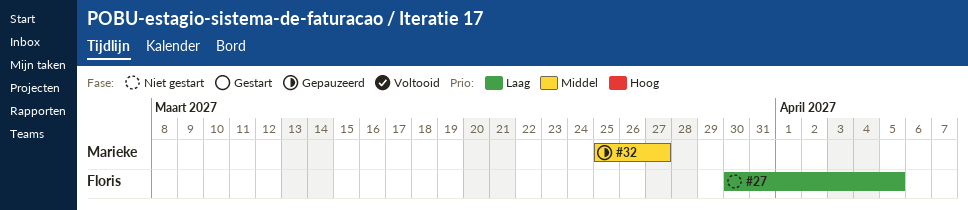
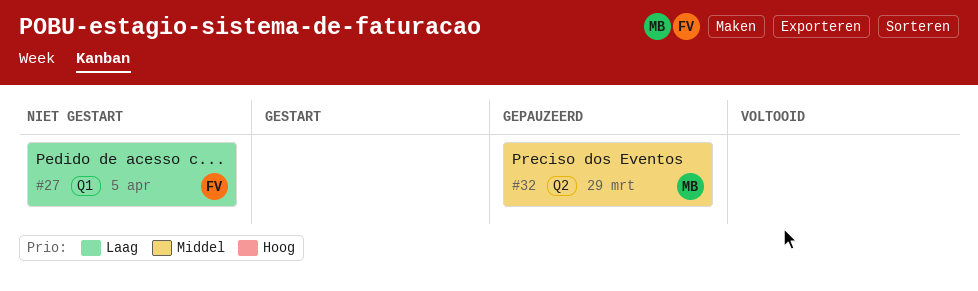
#32, due: Mar 27 -> Mar 29

